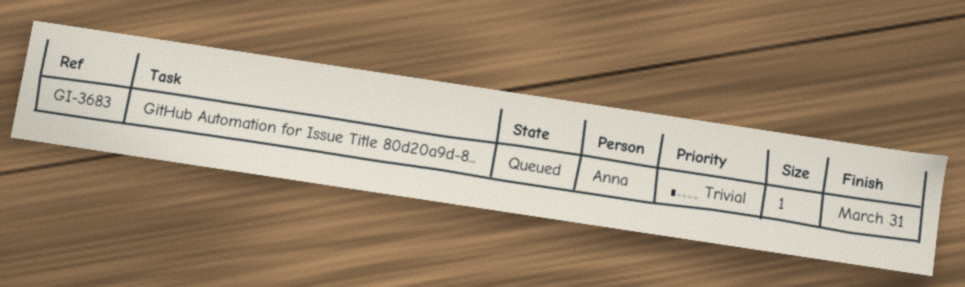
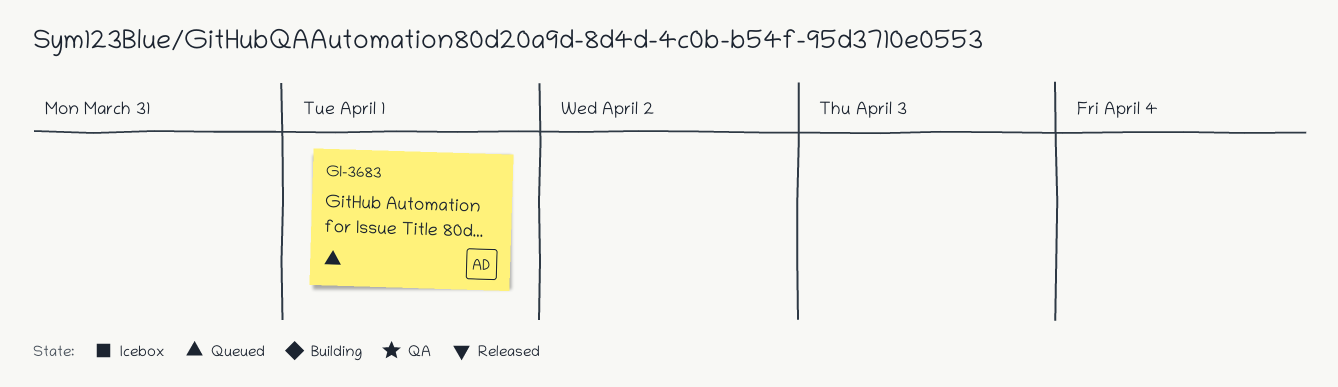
GI-3683, due: Mar 31 -> Apr 1

